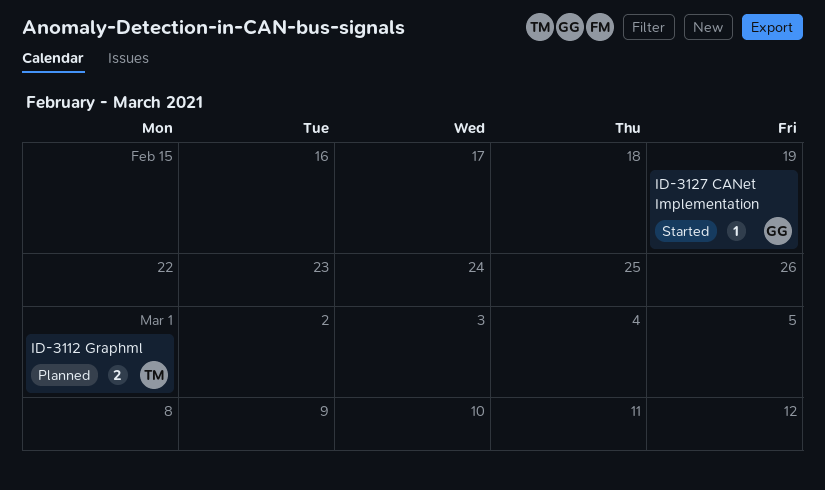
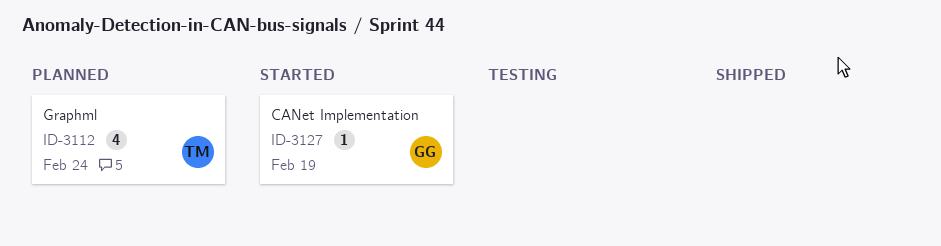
ID-3112, estimate: 2 -> 4
ID-3112, due: Mar 1 -> Feb 24

